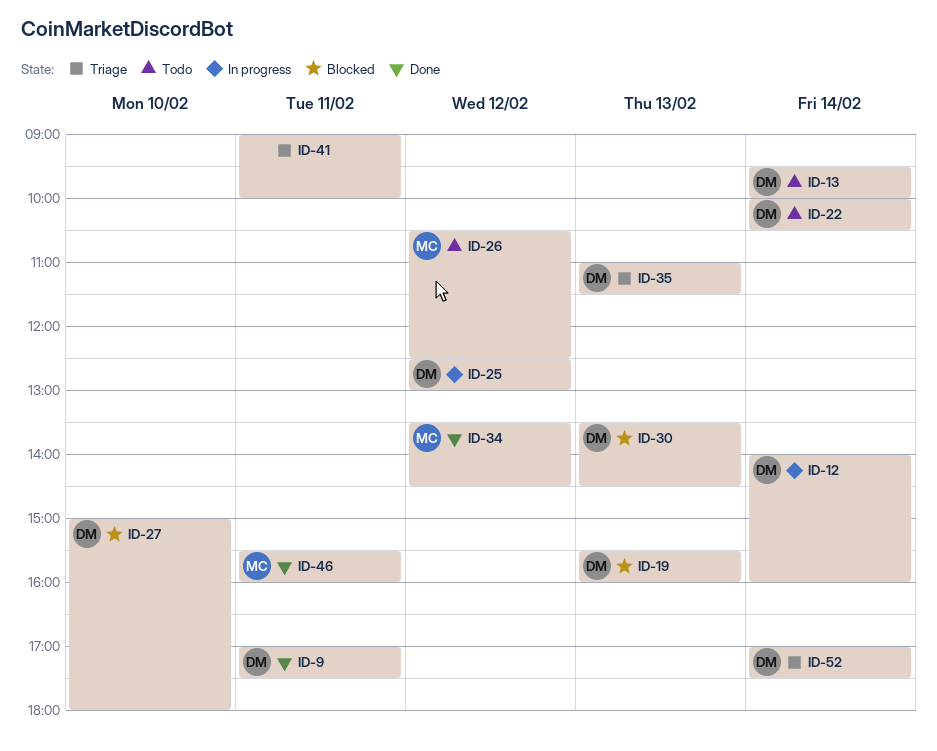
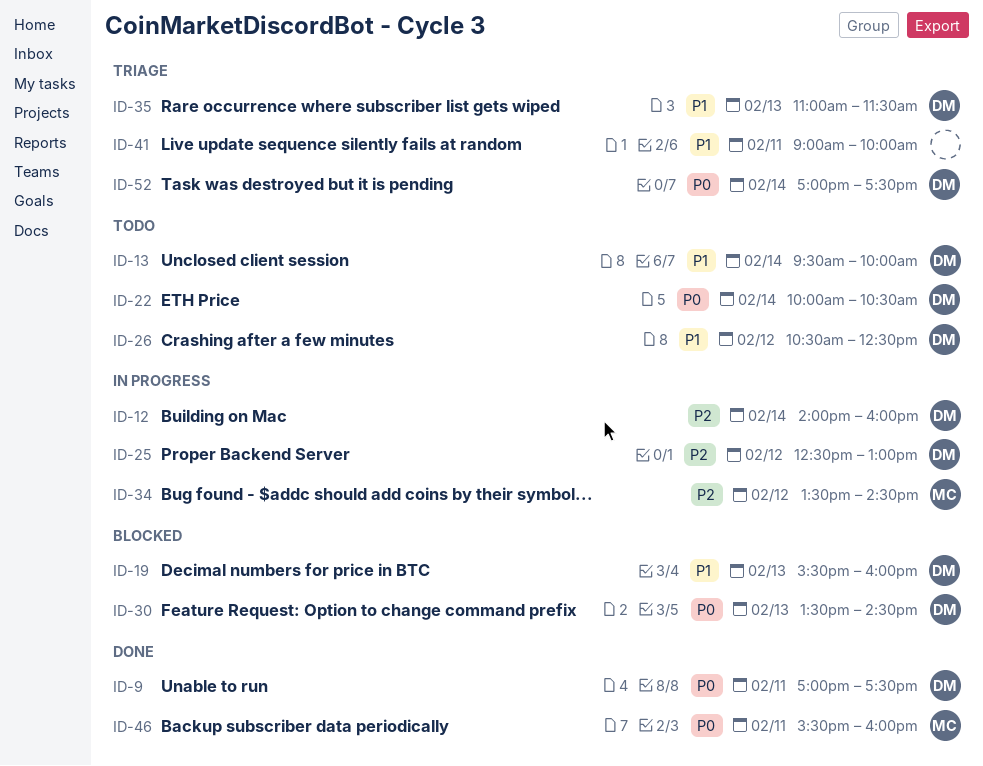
ID-26, owner: MC -> DM
ID-27: present -> none
ID-34, status: Done -> In progress

